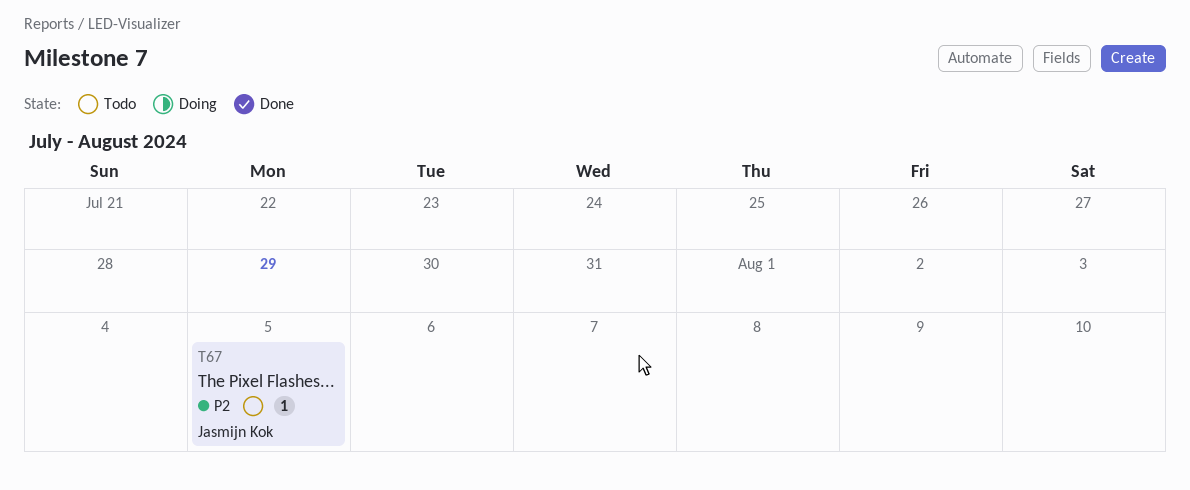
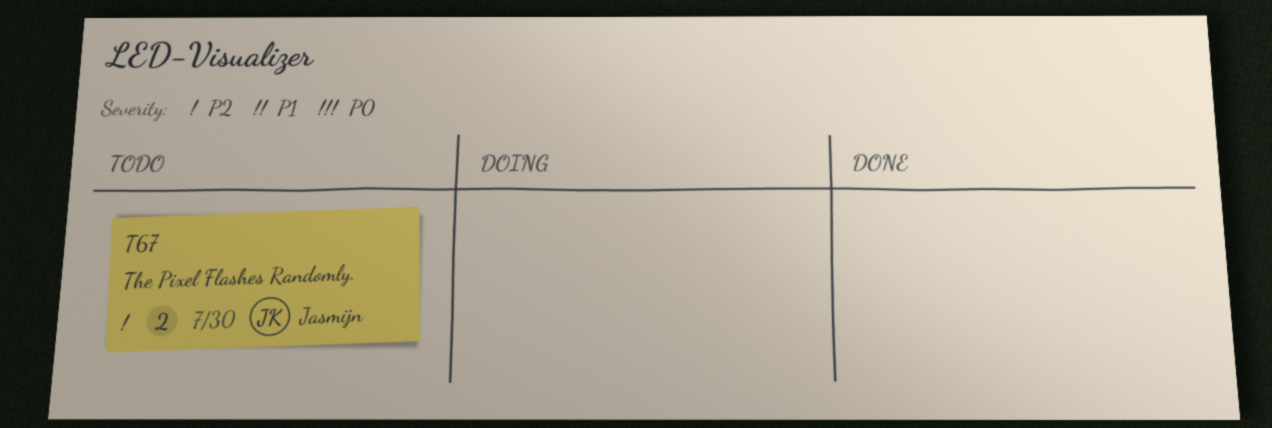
T67, estimate: 1 -> 2
T67, due: Aug 5 -> Jul 30

